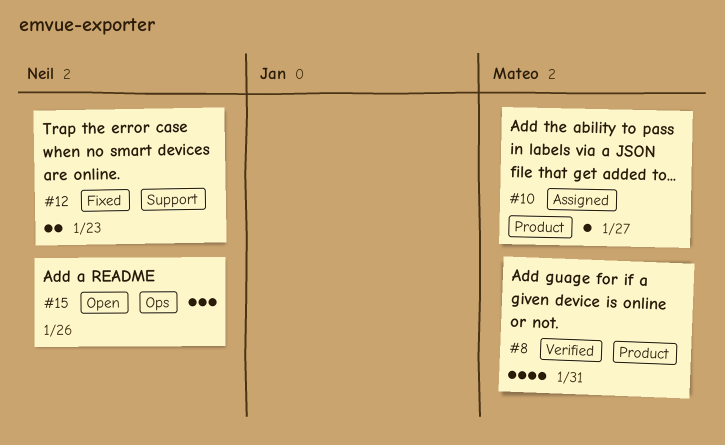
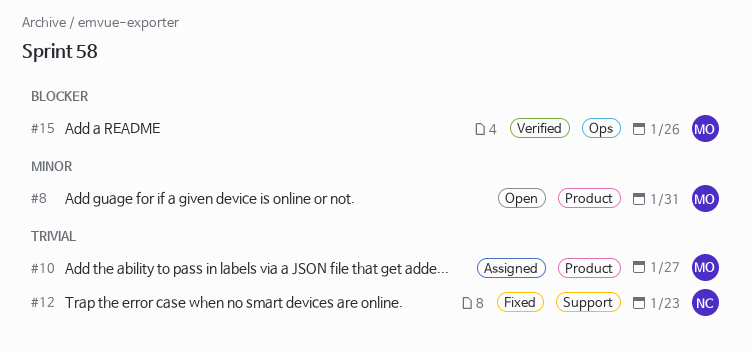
#8, status: Verified -> Open
#15, status: Open -> Verified
#15, owner: Neil -> Mateo

